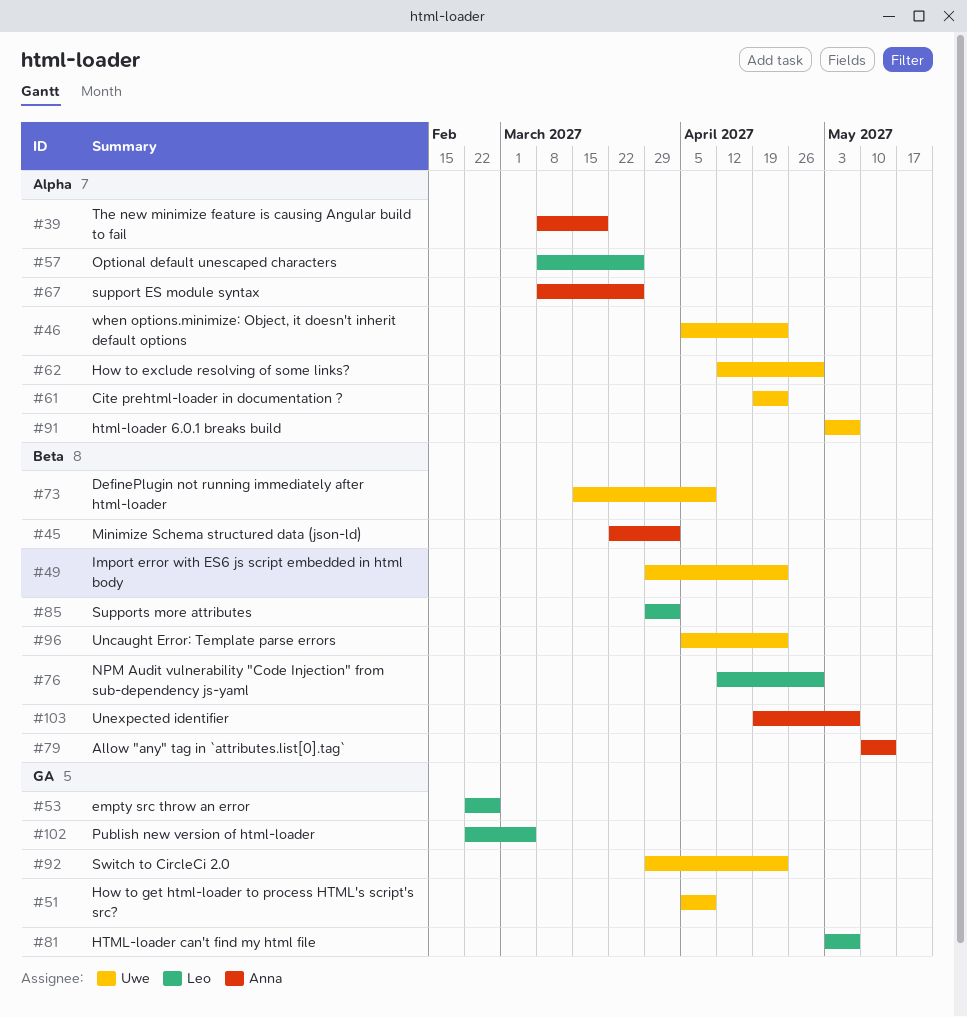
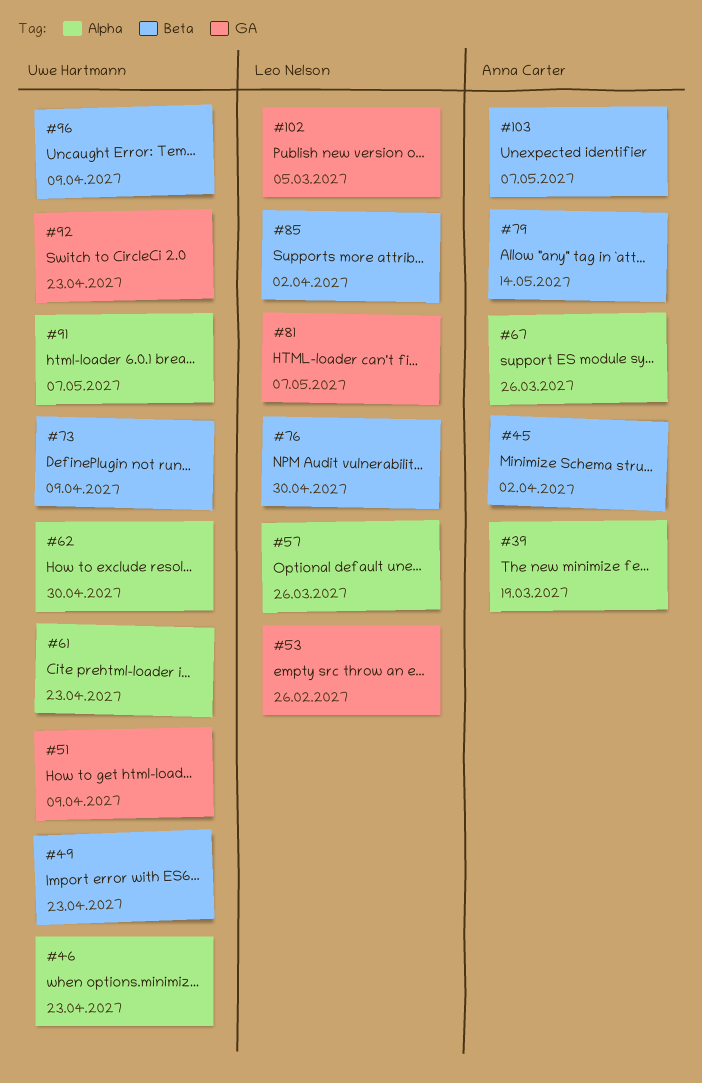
#96, due: Apr 23 -> Apr 9

